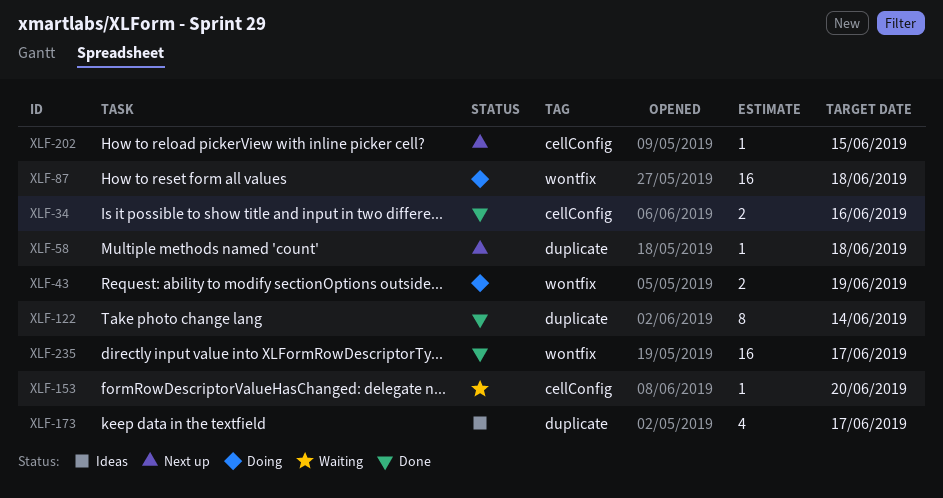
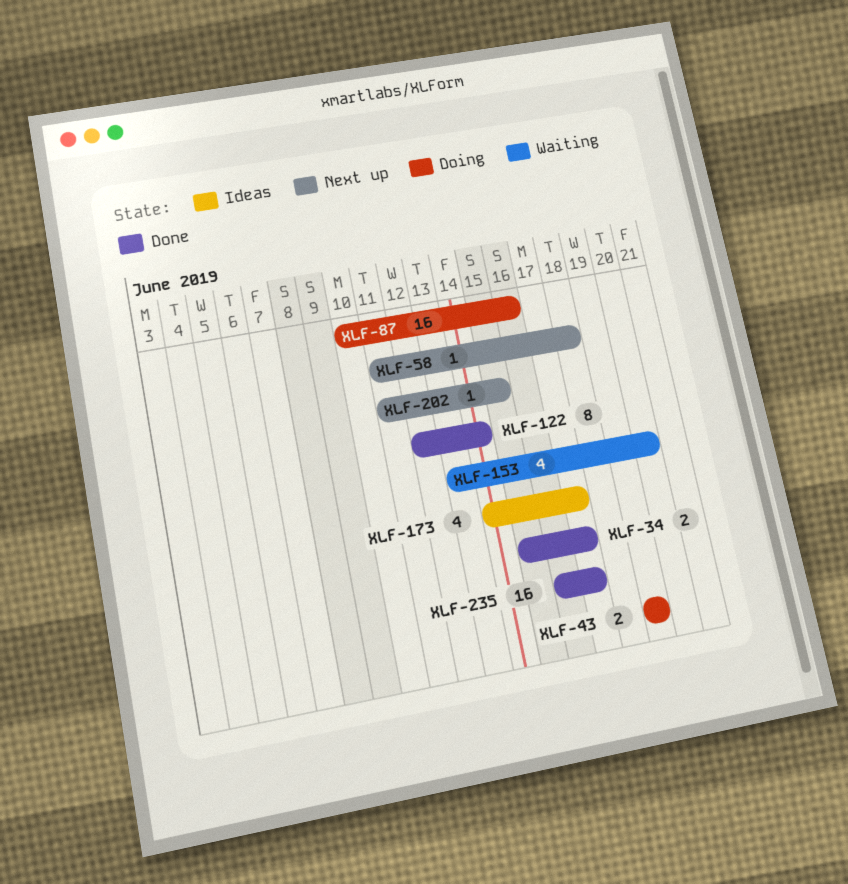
XLF-34, due: Jun 16 -> Jun 17
XLF-87, due: Jun 18 -> Jun 16
XLF-153, estimate: 1 -> 4

